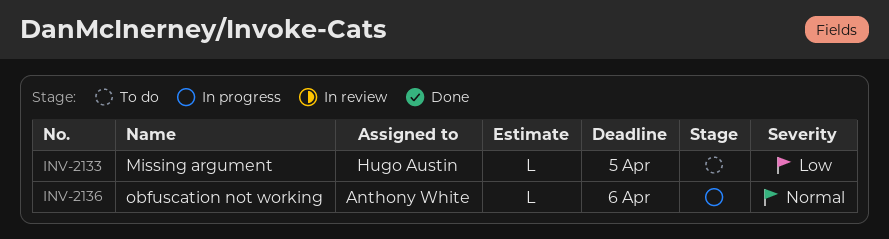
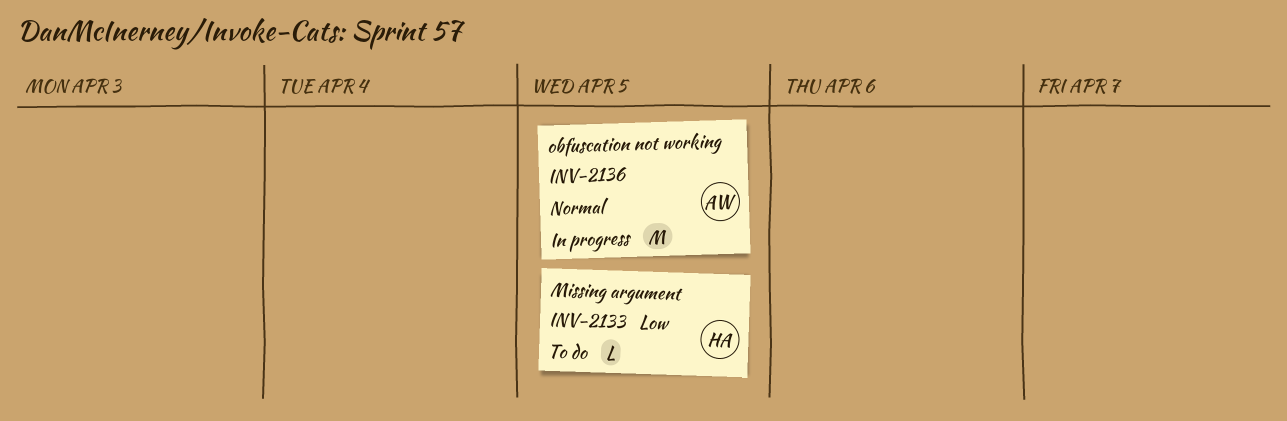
INV-2136, estimate: L -> M
INV-2136, due: Apr 6 -> Apr 5

